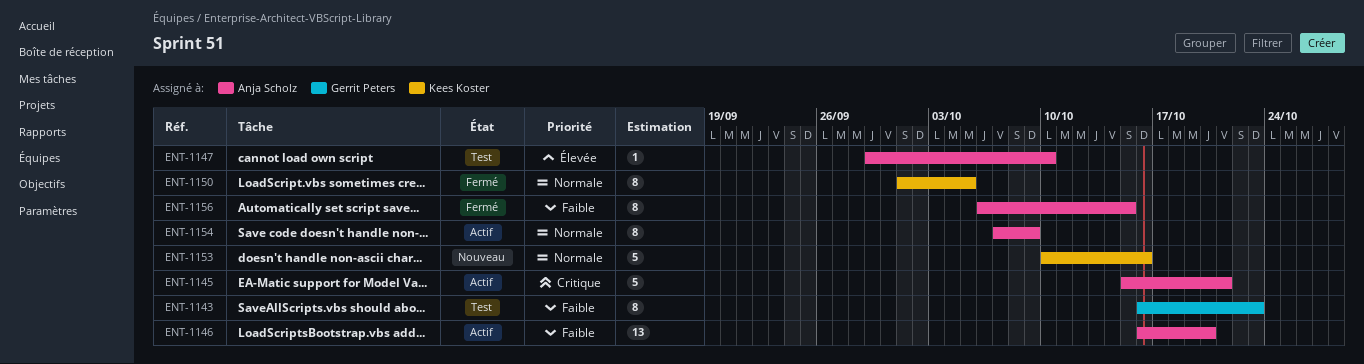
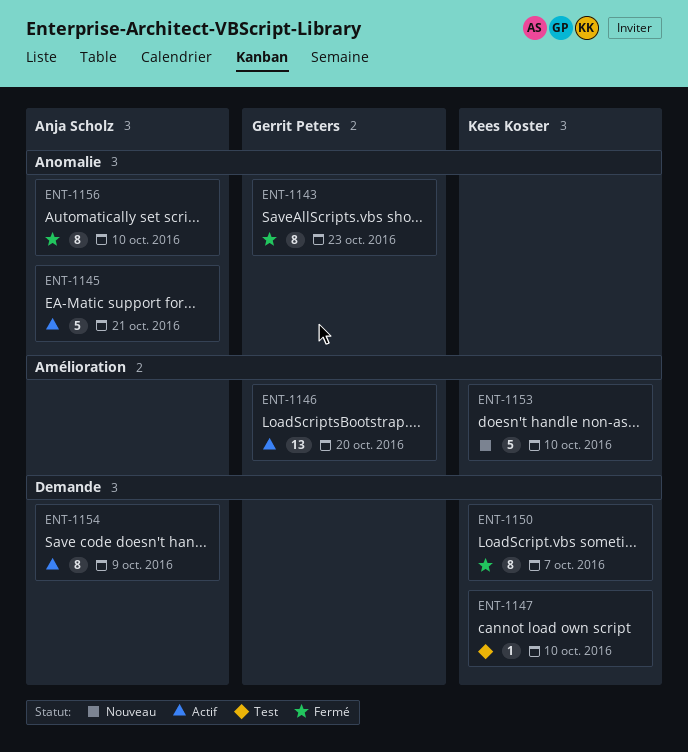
ENT-1143, status: Test -> Fermé
ENT-1146, owner: Anja Scholz -> Gerrit Peters
ENT-1147, owner: Anja Scholz -> Kees Koster
ENT-1150, due: Oct 5 -> Oct 7
ENT-1153, due: Oct 16 -> Oct 10
ENT-1156, due: Oct 15 -> Oct 10

